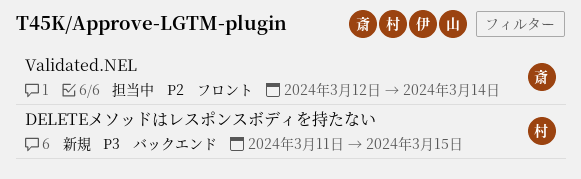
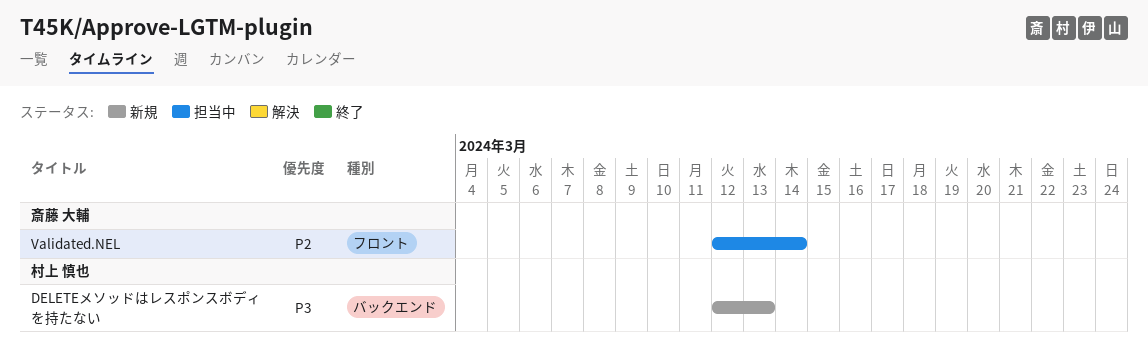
DELETEメソッドはレスポンスボディを持たない, start: Mar 11 -> Mar 12
DELETEメソッドはレスポンスボディを持たない, due: Mar 15 -> Mar 13

